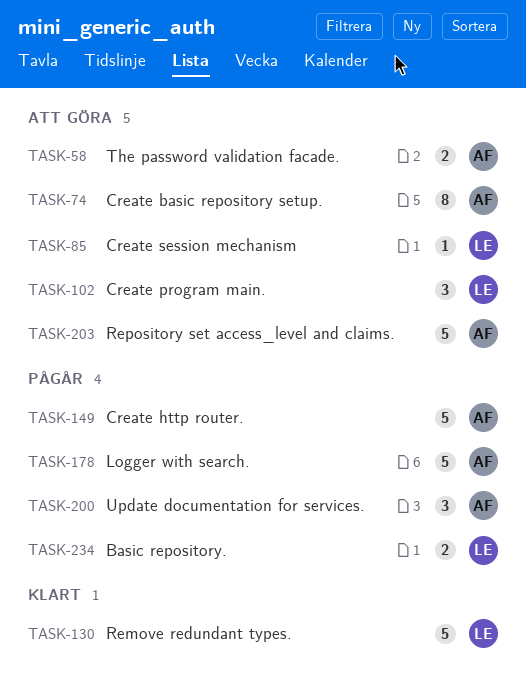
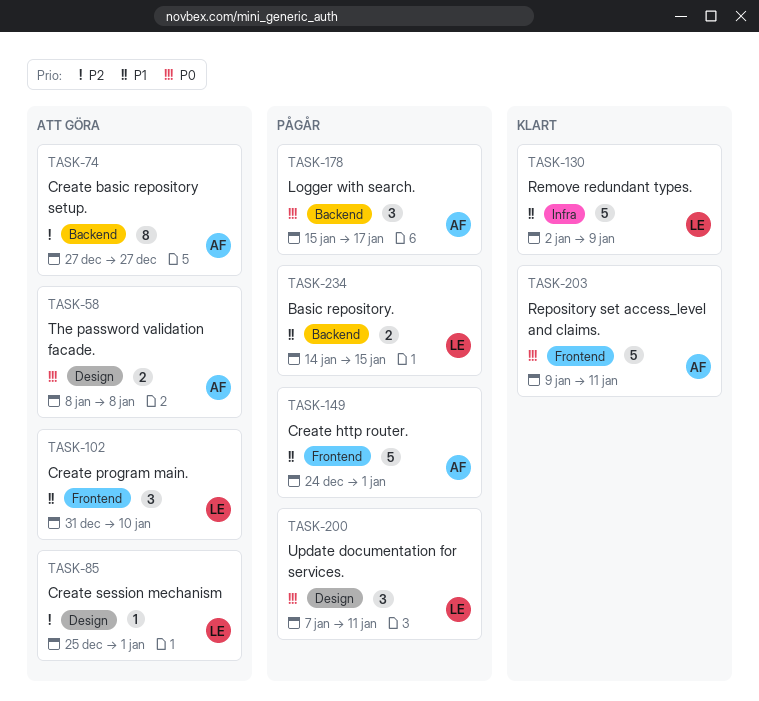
TASK-178, estimate: 5 -> 3
TASK-200, owner: AF -> LE
TASK-203, status: Att göra -> Klart

